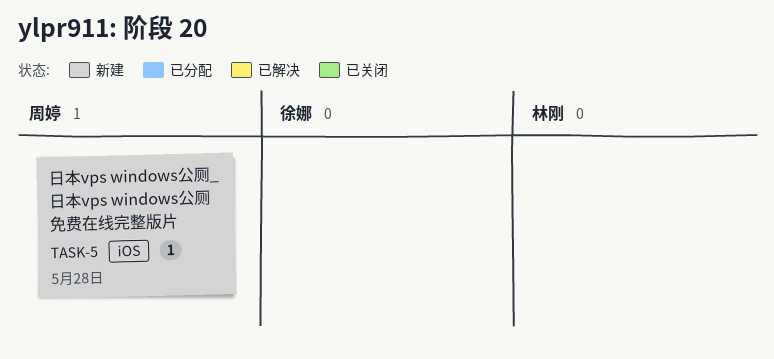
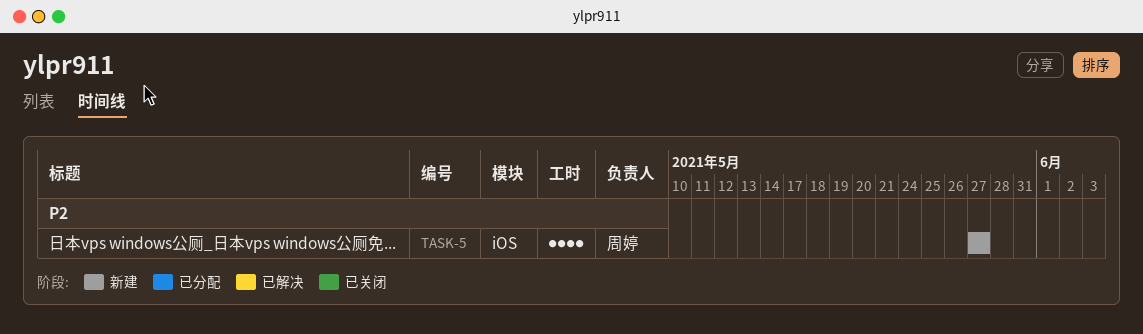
TASK-5, estimate: 1 -> 4
TASK-5, due: May 28 -> May 27

